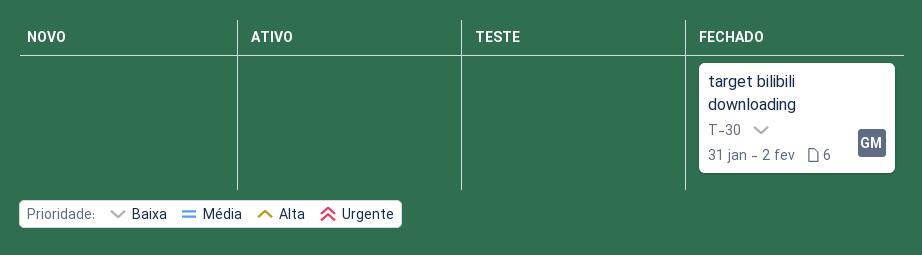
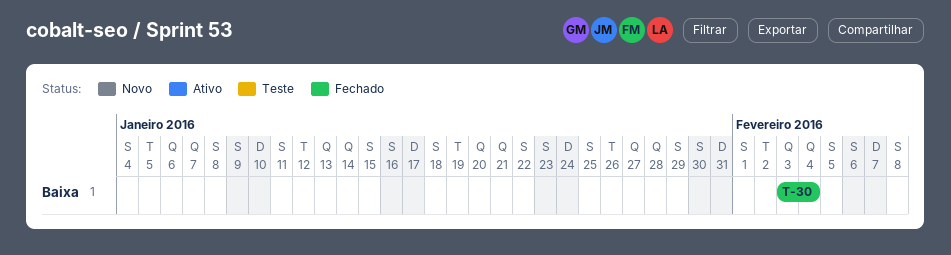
T-30, start: Jan 31 -> Feb 3
T-30, due: Feb 2 -> Feb 4

